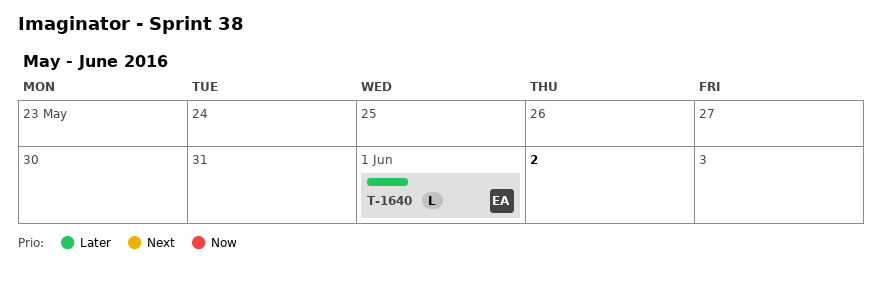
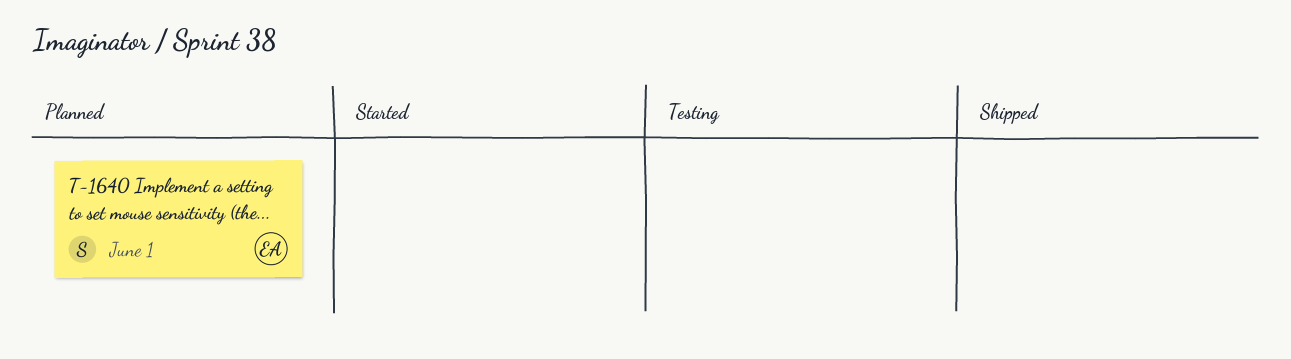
T-1640, estimate: L -> S

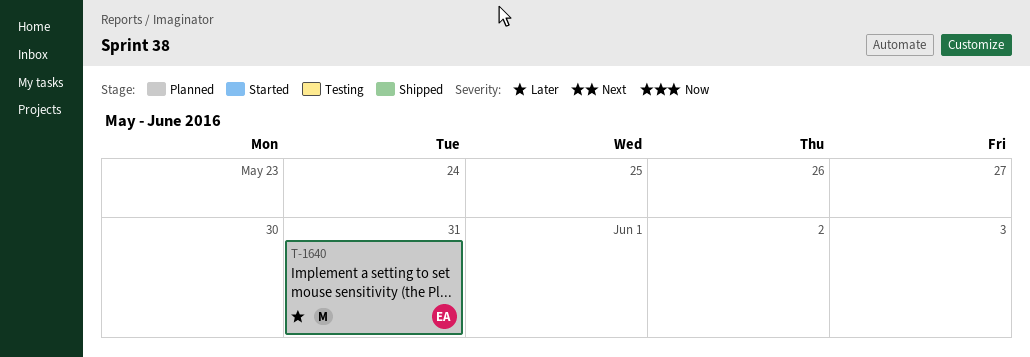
T-1640, estimate: S -> M
T-1640, due: Jun 1 -> May 31

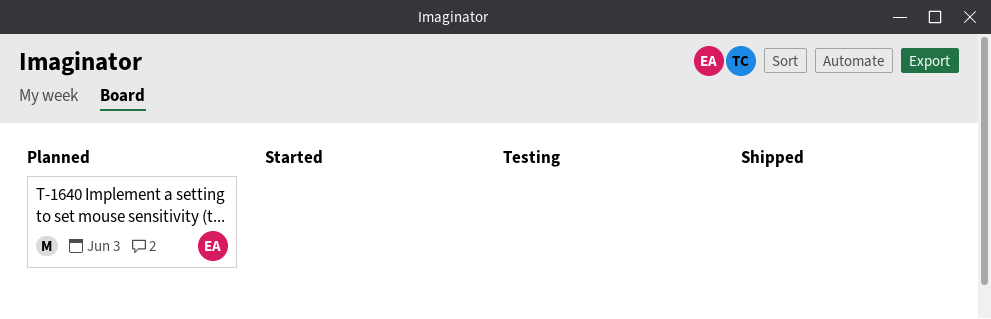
T-1640, due: May 31 -> Jun 3

